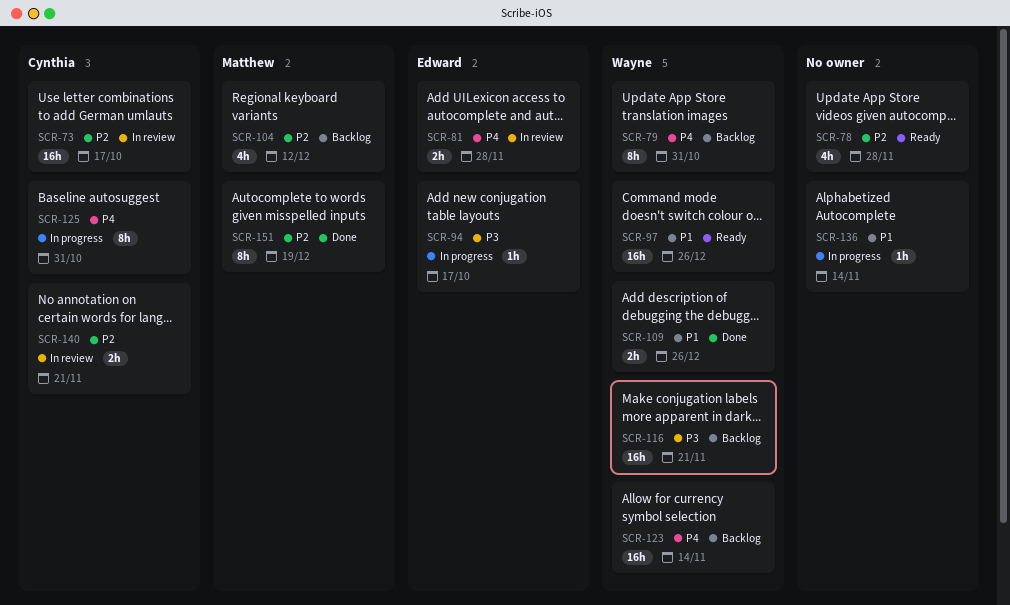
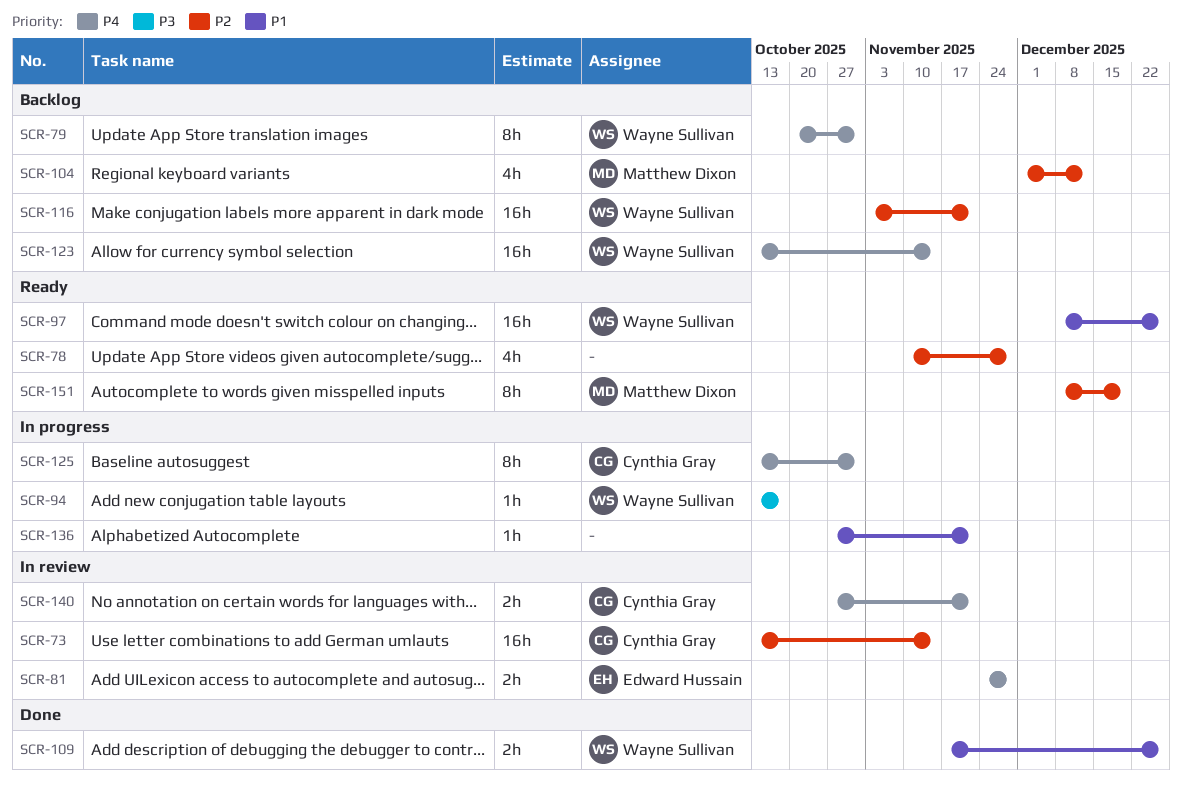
SCR-73, due: Oct 17 -> Nov 14
SCR-94, owner: Edward Hussain -> Wayne Sullivan
SCR-116, priority: P3 -> P2
SCR-136, due: Nov 14 -> Nov 21
SCR-140, priority: P2 -> P4
SCR-151, status: Done -> Ready

